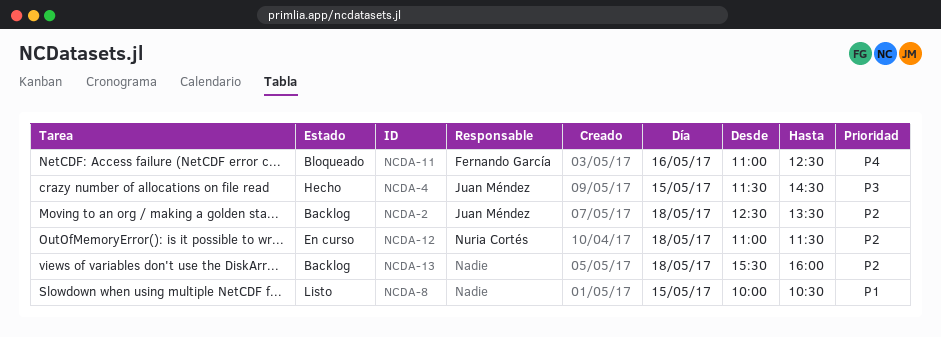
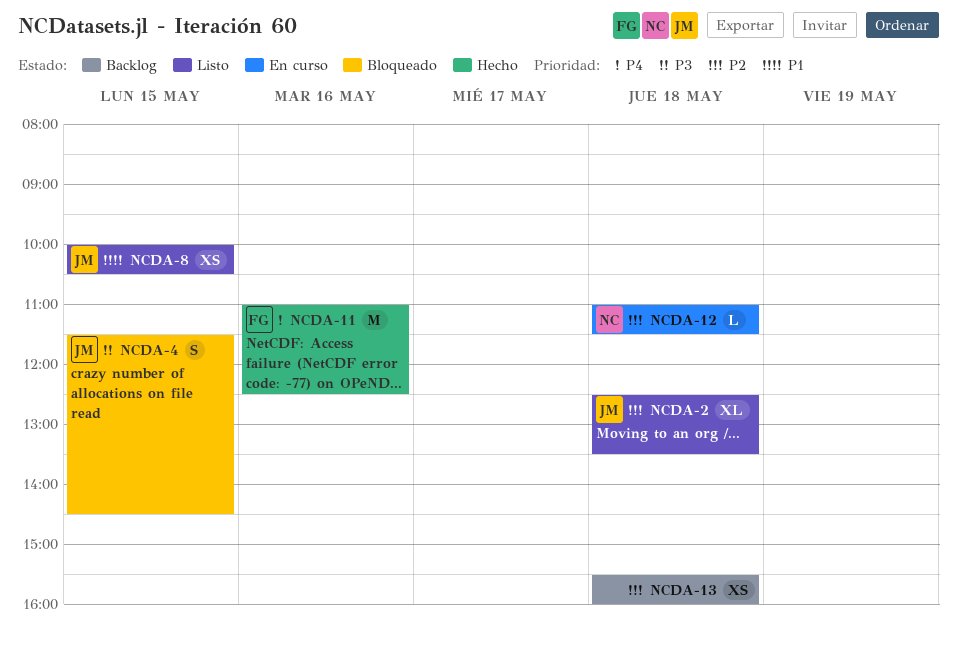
NCDA-2, status: Backlog -> Listo
NCDA-4, status: Hecho -> Bloqueado
NCDA-8, owner: none -> Juan Méndez
NCDA-11, status: Bloqueado -> Hecho

